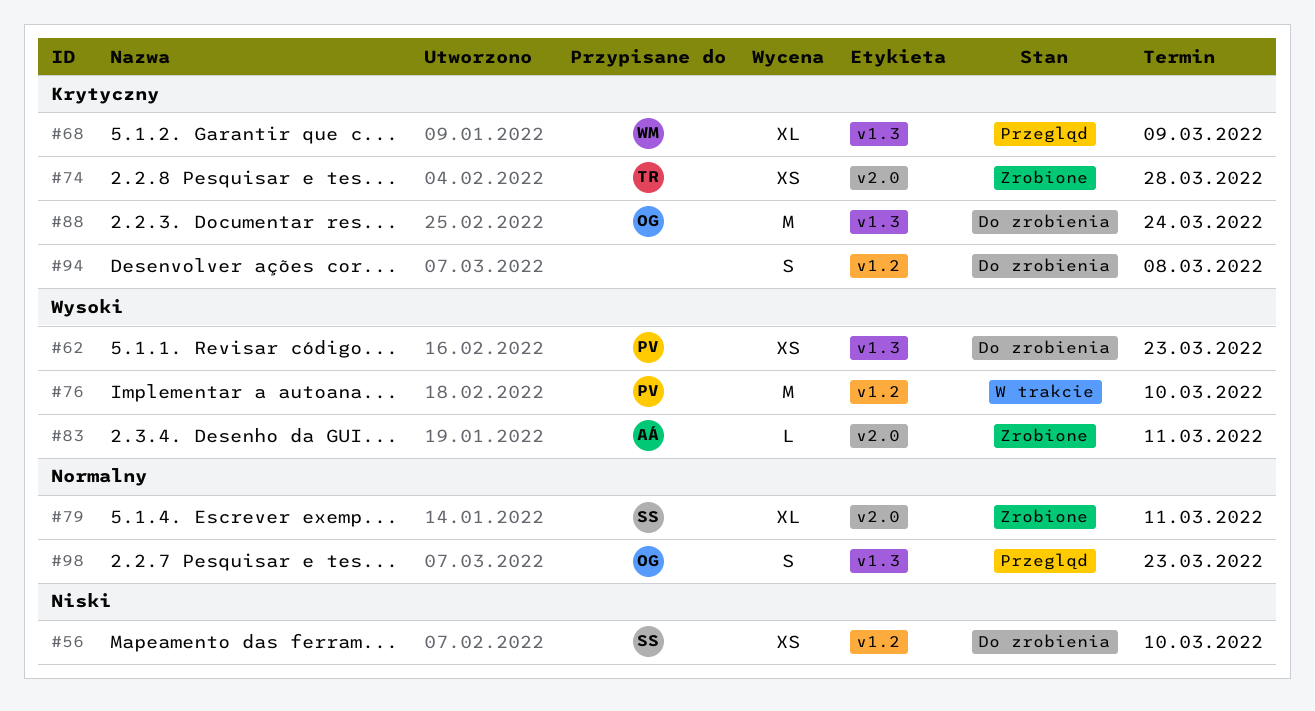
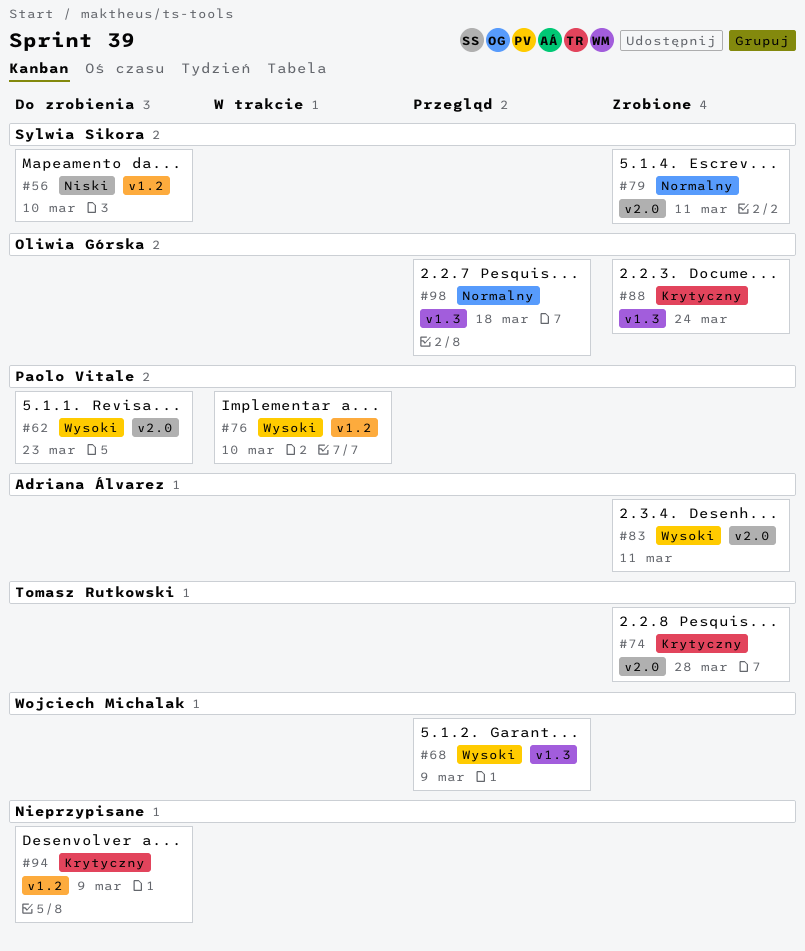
#62, label: v1.3 -> v2.0
#68, priority: Krytyczny -> Wysoki
#88, status: Do zrobienia -> Zrobione
#94, due: Mar 8 -> Mar 9
#98, due: Mar 23 -> Mar 18

